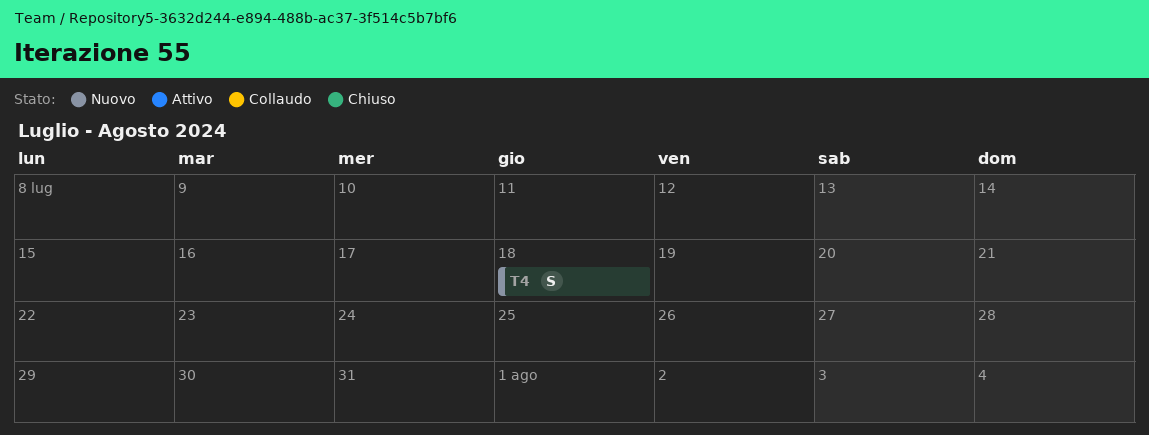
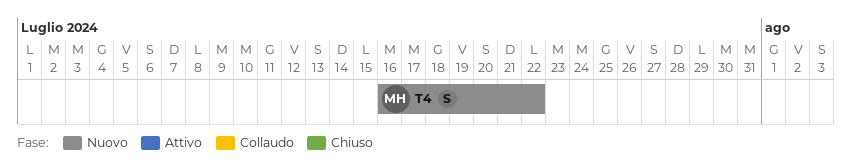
T4, due: Jul 18 -> Jul 22

